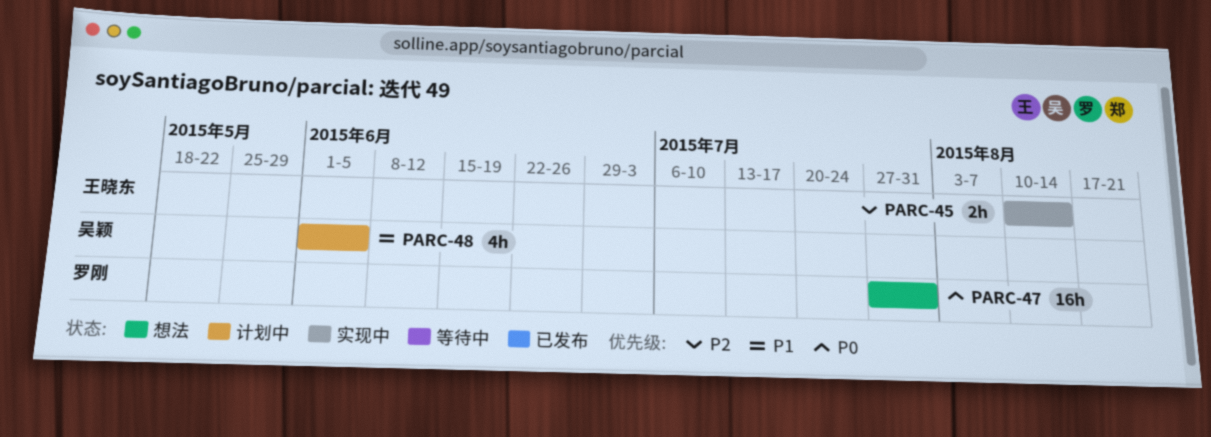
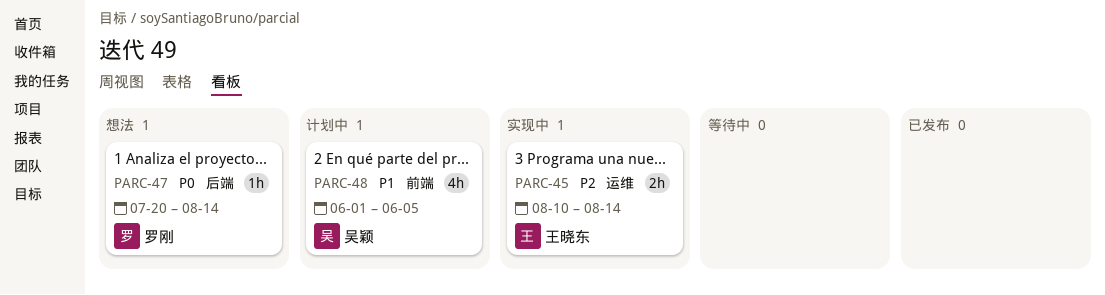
PARC-47, estimate: 16h -> 1h
PARC-47, start: Jul 27 -> Jul 20
PARC-47, due: Jul 31 -> Aug 14

